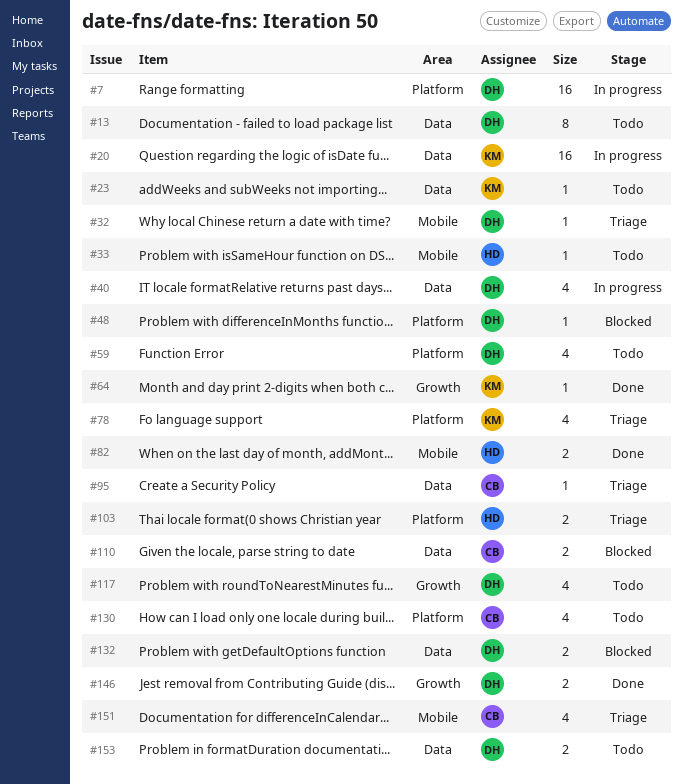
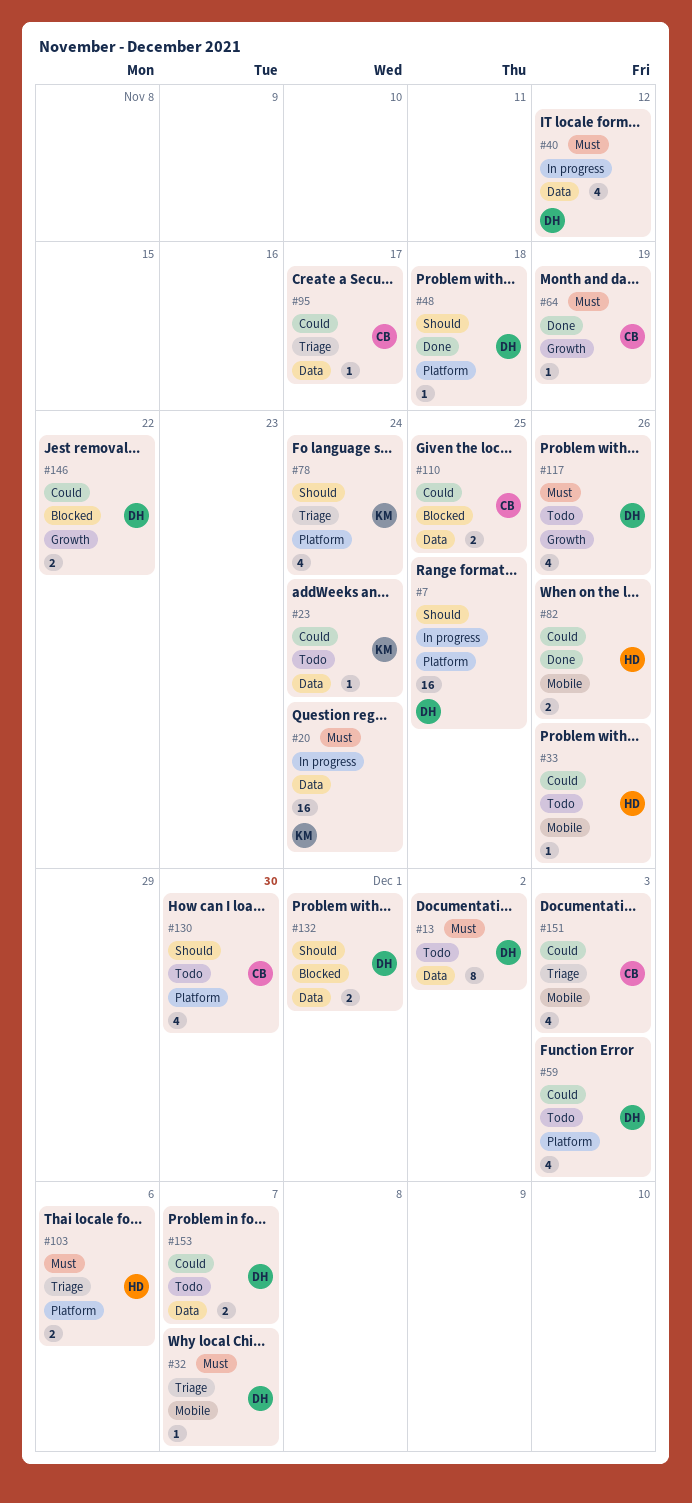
#48, status: Blocked -> Done
#64, owner: KM -> CB
#146, status: Done -> Blocked

